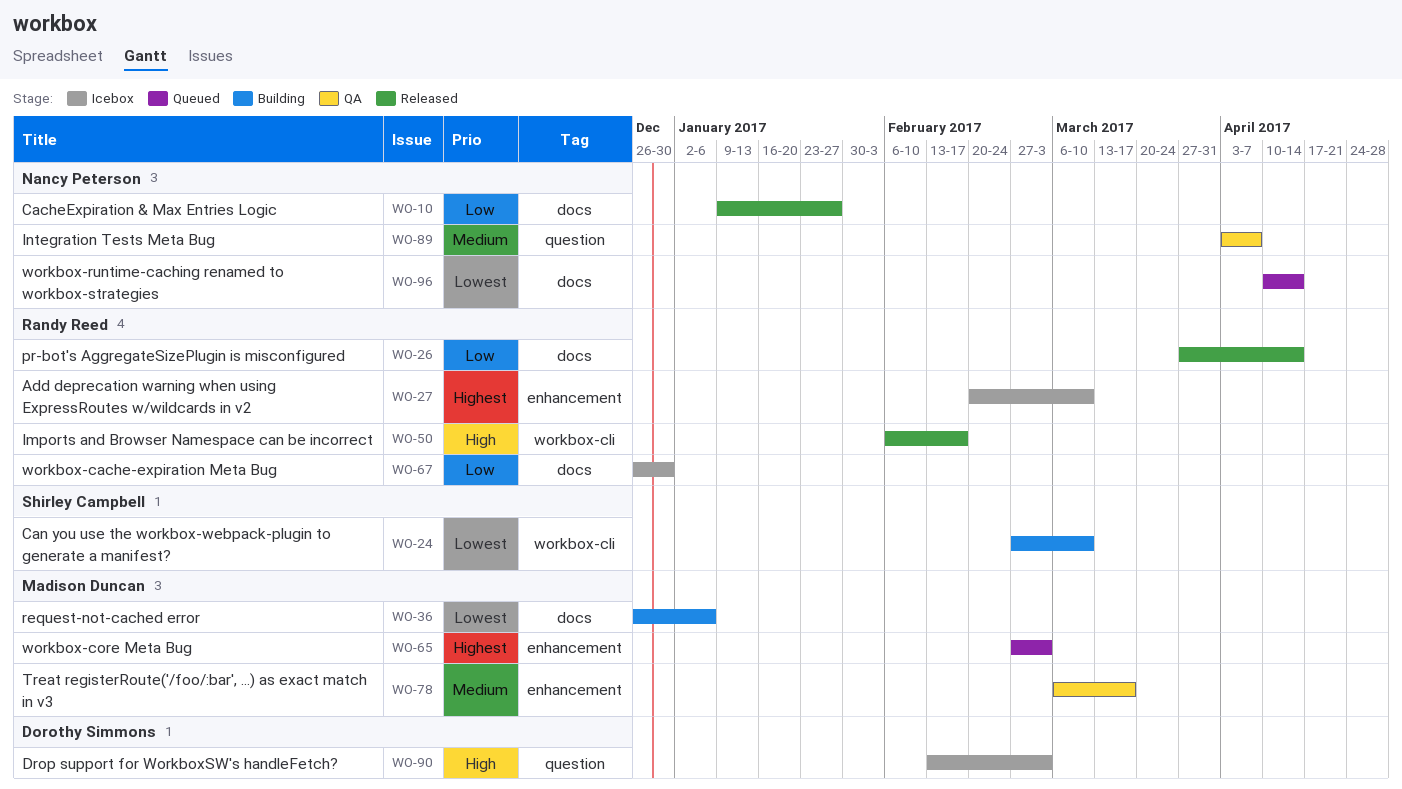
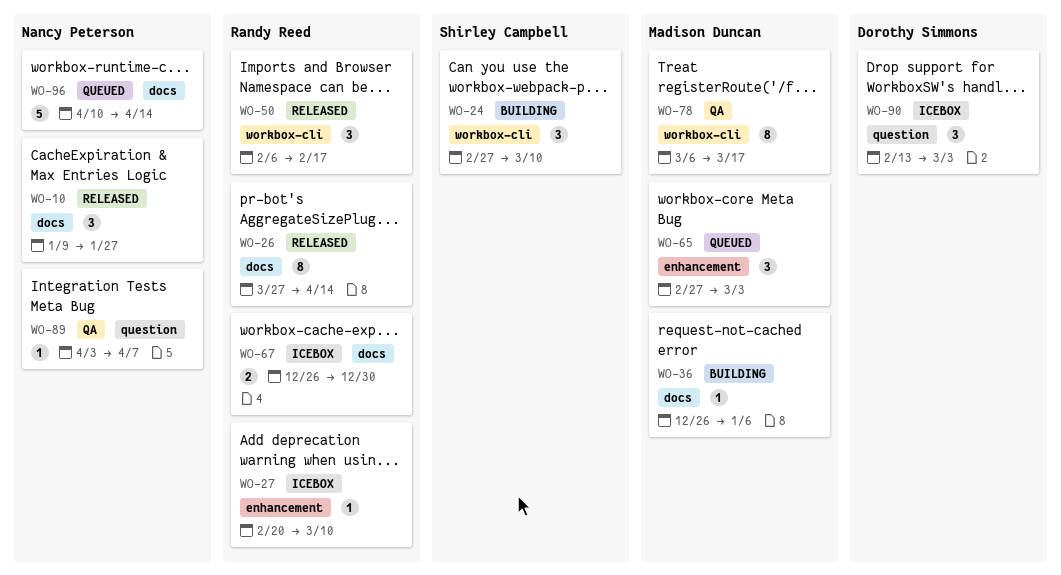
WO-78, label: enhancement -> workbox-cli

